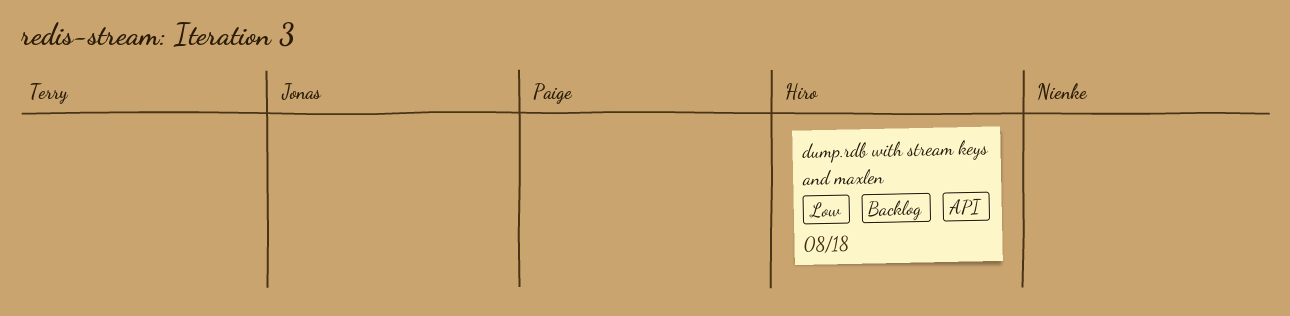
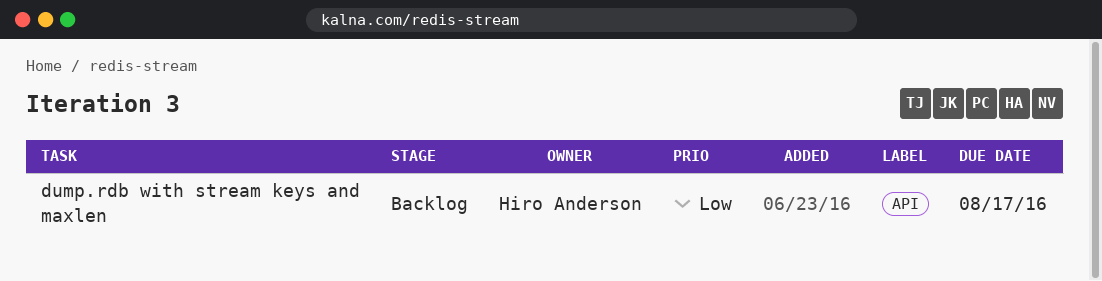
dump.rdb with stream keys and maxlen, due: Aug 18 -> Aug 17

